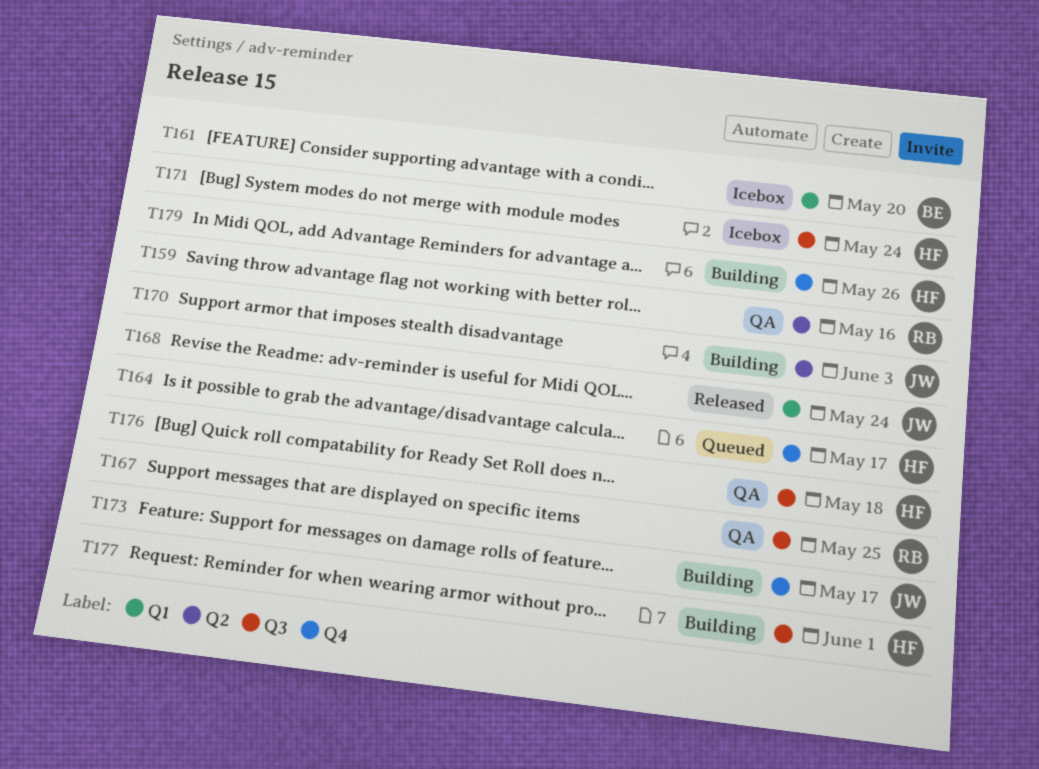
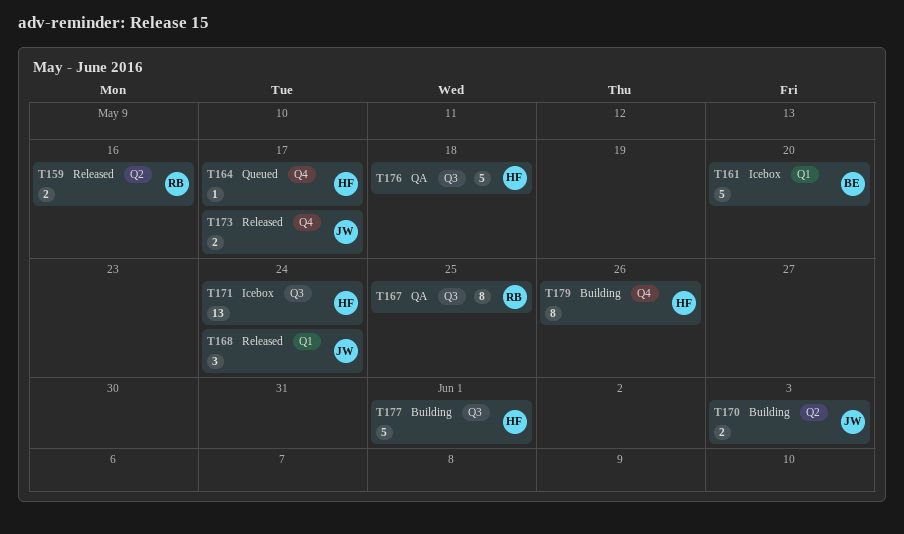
T159, status: QA -> Released
T173, status: Building -> Released

